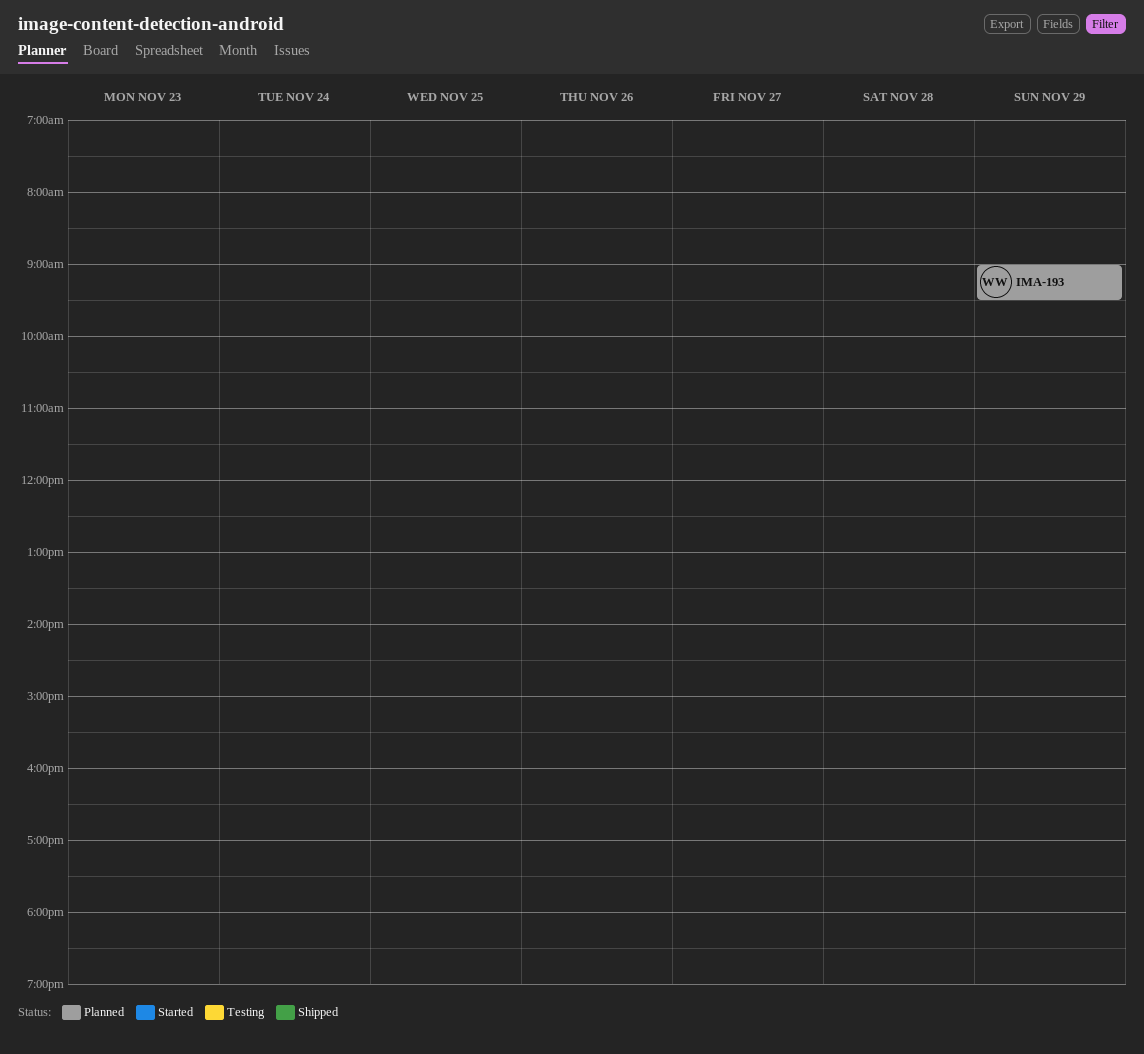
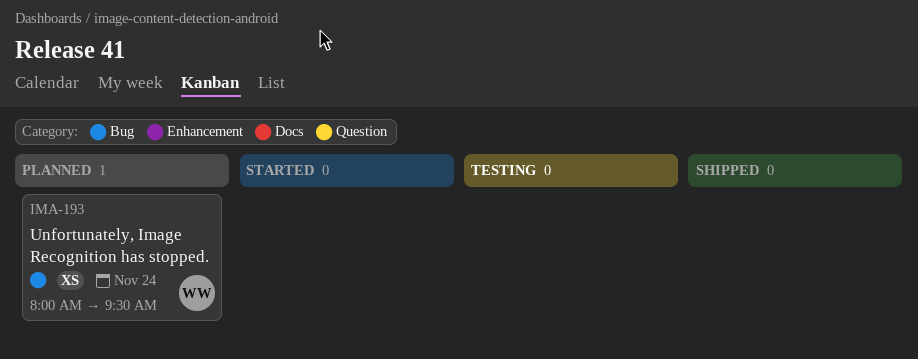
IMA-193, day: Nov 29 -> Nov 24
IMA-193, begins: 09:00 -> 08:00

